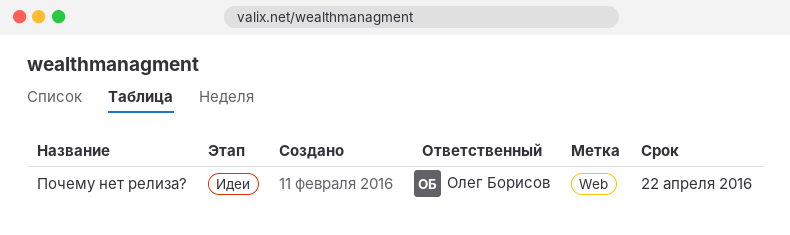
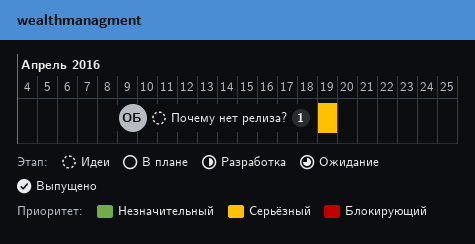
Почему нет релиза?, due: Apr 22 -> Apr 19

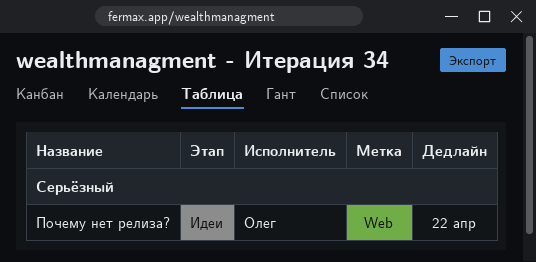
Почему нет релиза?, due: Apr 19 -> Apr 22

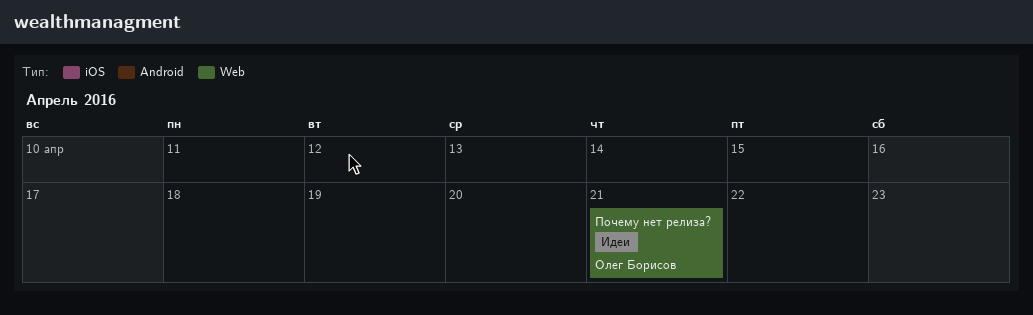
Почему нет релиза?, due: Apr 22 -> Apr 21

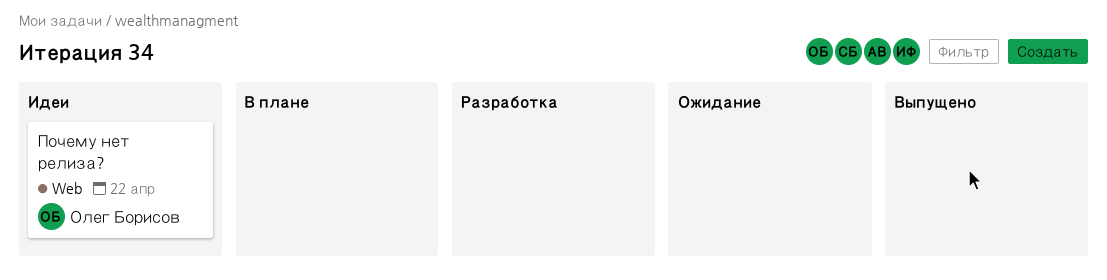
Почему нет релиза?, due: Apr 21 -> Apr 22

